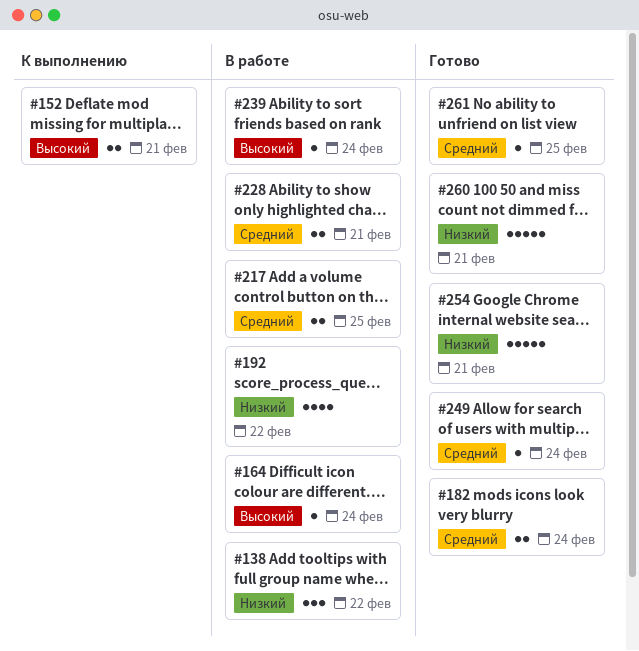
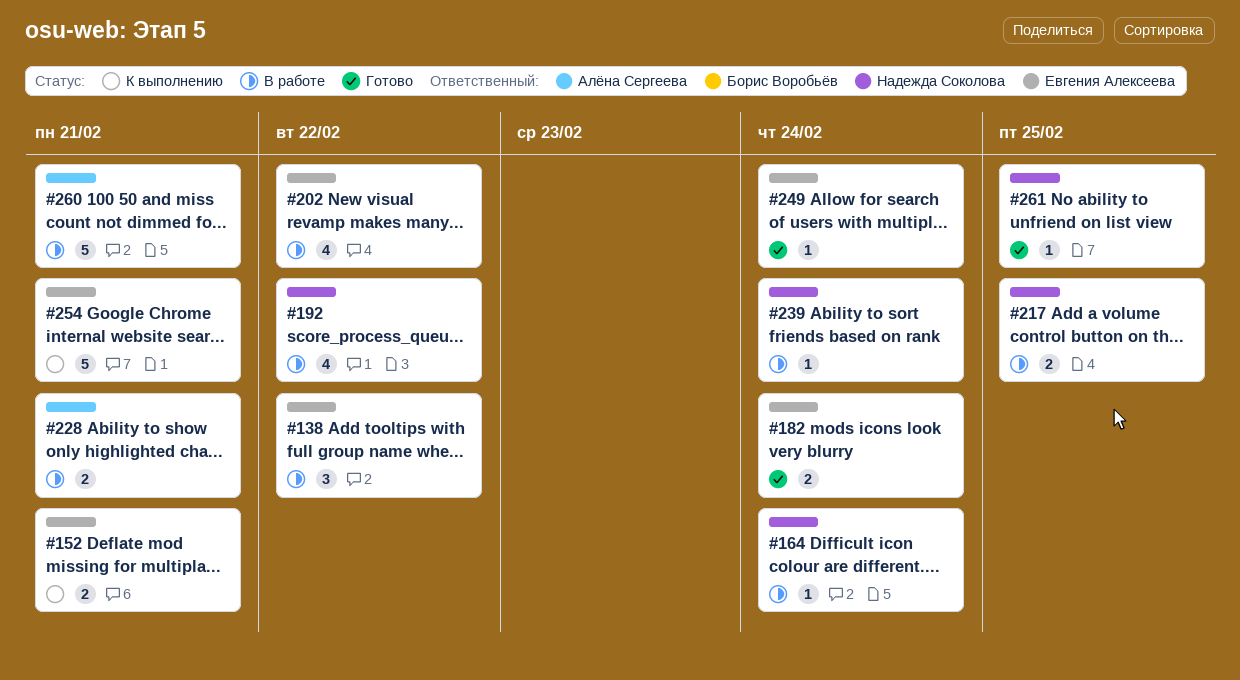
#202: none -> present
#254, status: Готово -> К выполнению
#260, status: Готово -> В работе

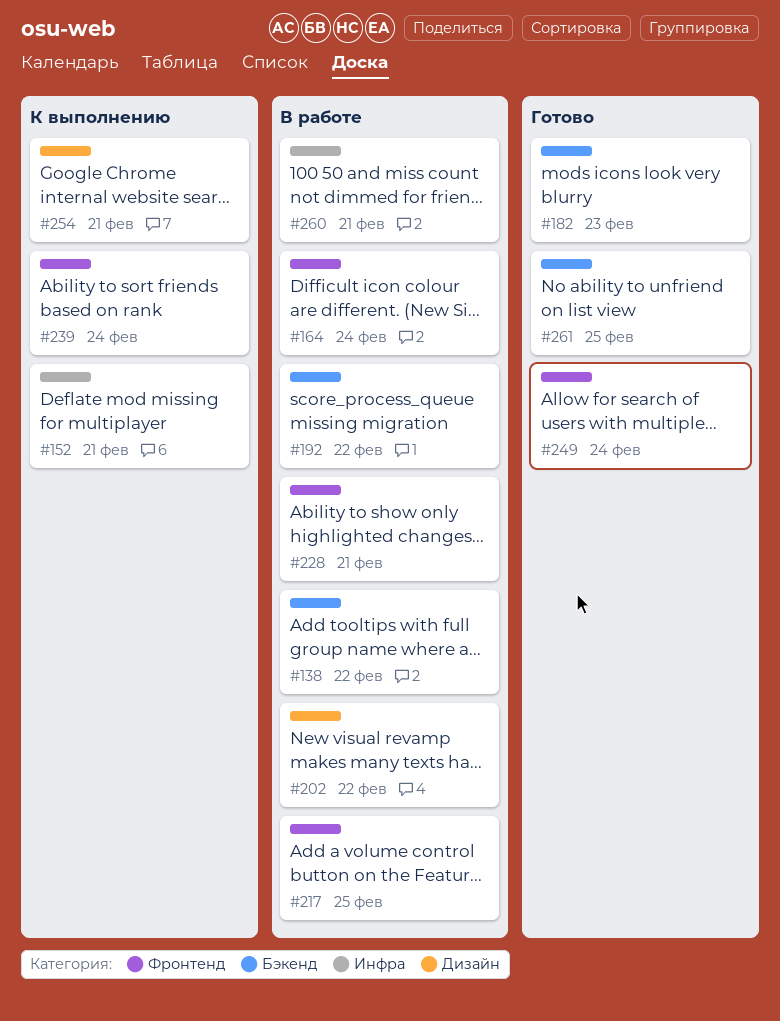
#182, due: Feb 24 -> Feb 23
#239, status: В работе -> К выполнению

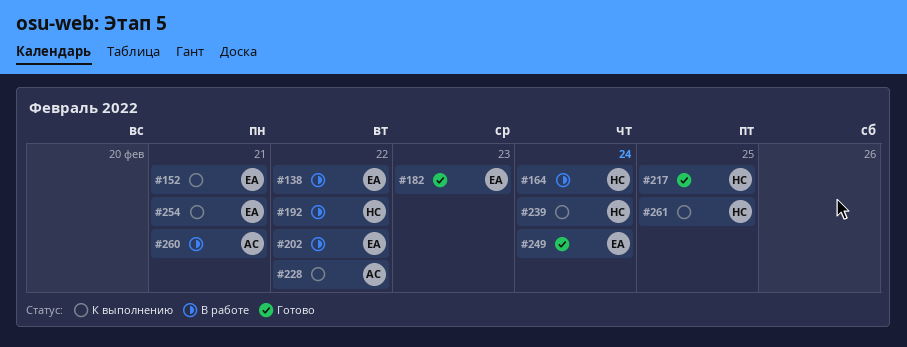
#217, status: В работе -> Готово
#228, status: В работе -> К выполнению
#228, due: Feb 21 -> Feb 22
#261, status: Готово -> К выполнению

